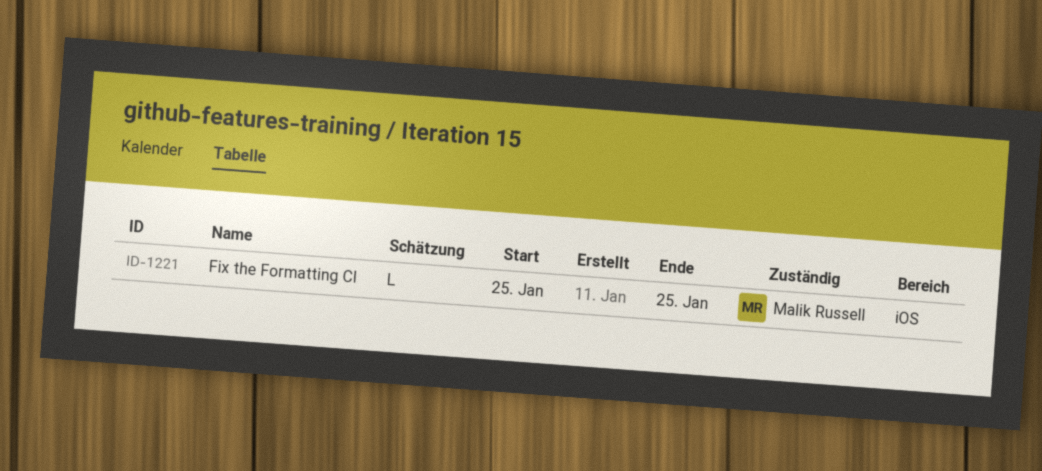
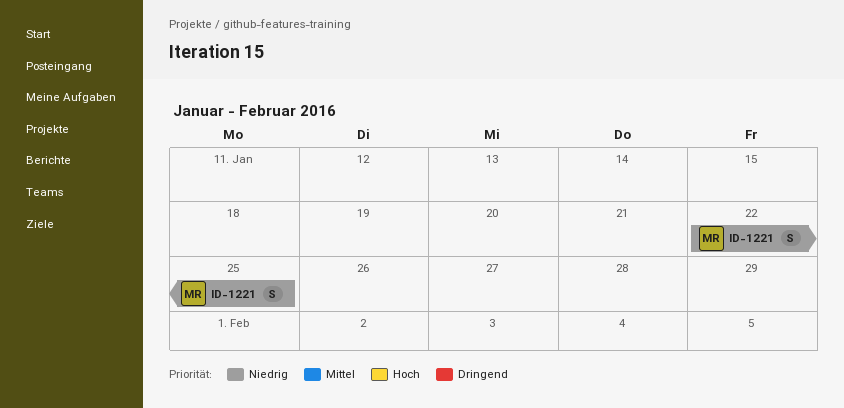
ID-1221, estimate: L -> S
ID-1221, start: Jan 25 -> Jan 22

